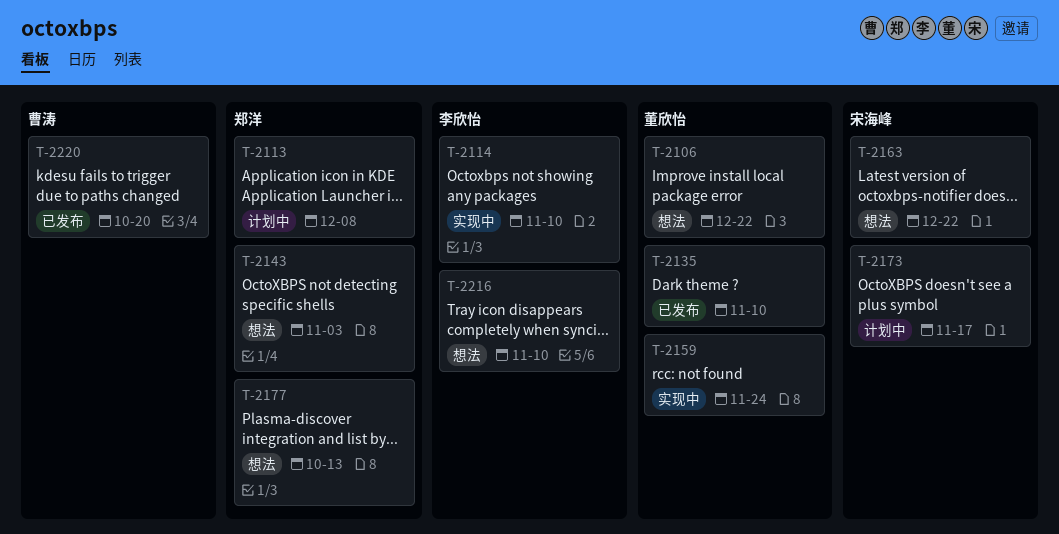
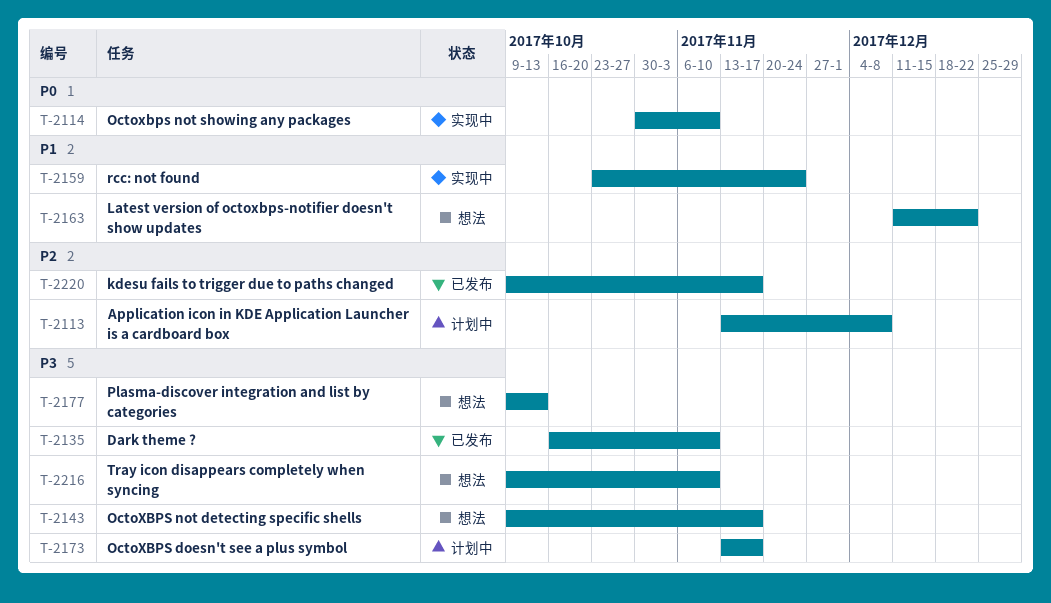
T-2106: present -> none
T-2143, due: Nov 3 -> Nov 17
T-2220, due: Oct 20 -> Nov 17

